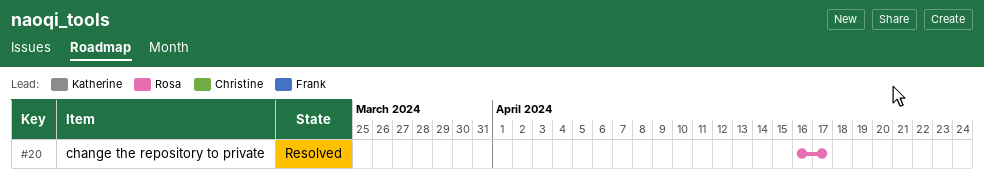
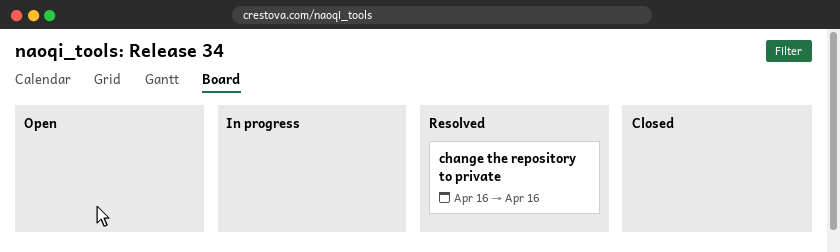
change the repository to private, due: Apr 17 -> Apr 16

